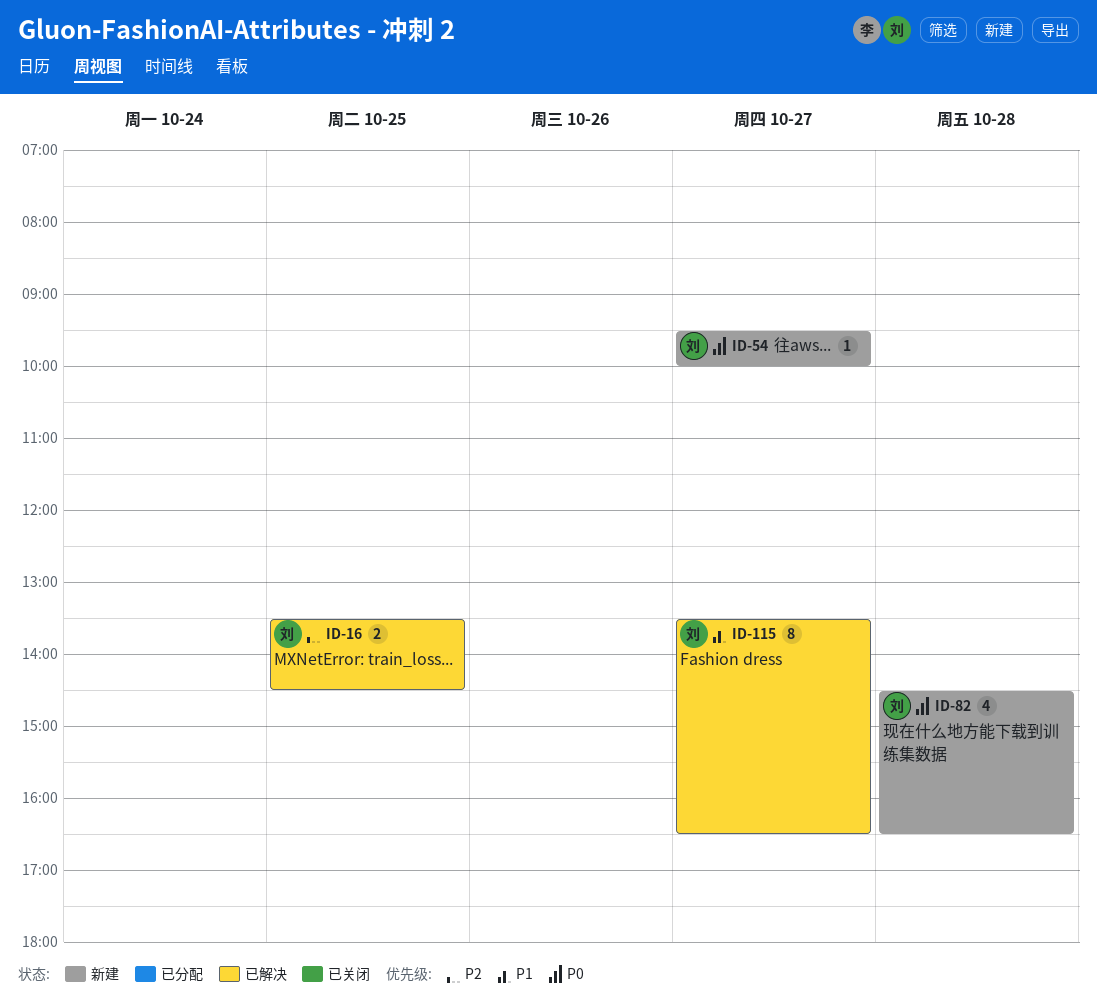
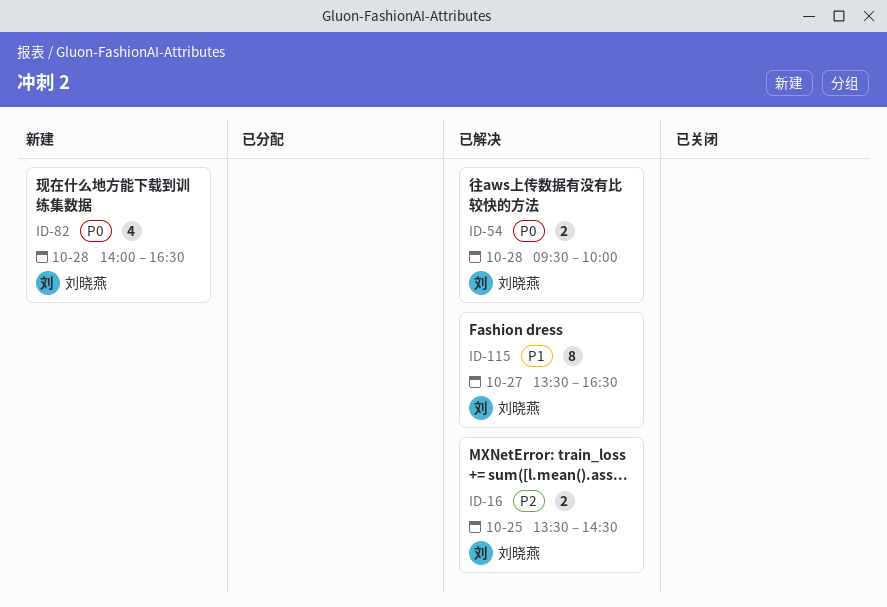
ID-54, status: 新建 -> 已解决
ID-54, estimate: 1 -> 2
ID-54, day: Oct 27 -> Oct 28
ID-82, begins: 14:30 -> 14:00

